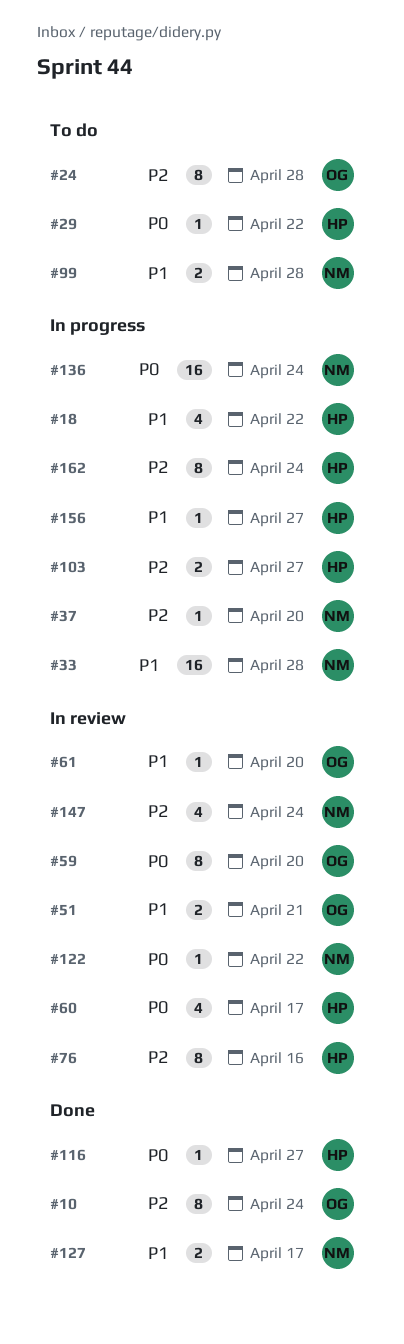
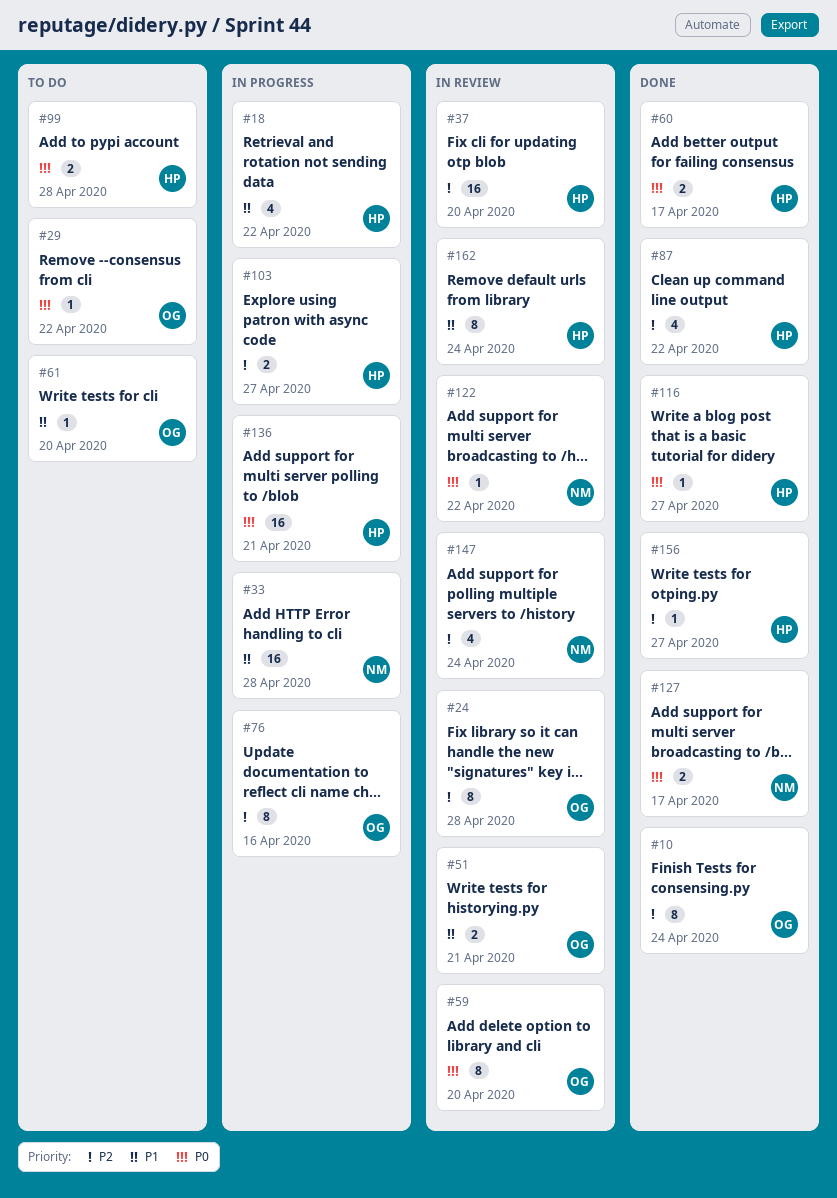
#24, status: To do -> In review
#29, owner: HP -> OG
#37, status: In progress -> In review
#37, owner: NM -> HP
#37, estimate: 1 -> 16
#60, status: In review -> Done
#60, estimate: 4 -> 2
#61, status: In review -> To do
#76, status: In review -> In progress
#76, owner: HP -> OG
#87: none -> present
#99, owner: NM -> HP
#99, priority: P1 -> P0
#127, priority: P1 -> P0
#136, owner: NM -> HP
#136, due: Apr 24 -> Apr 21
#156, status: In progress -> Done
#156, priority: P1 -> P2
#162, status: In progress -> In review
#162, priority: P2 -> P1

